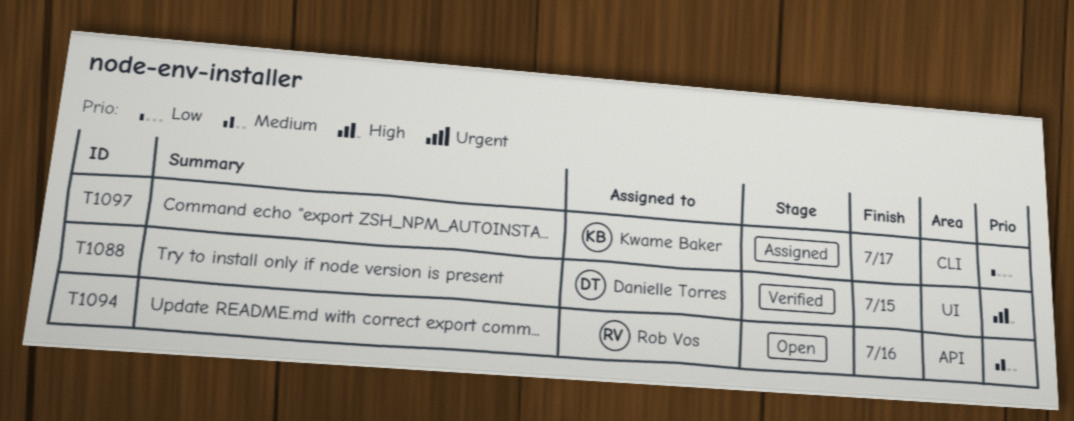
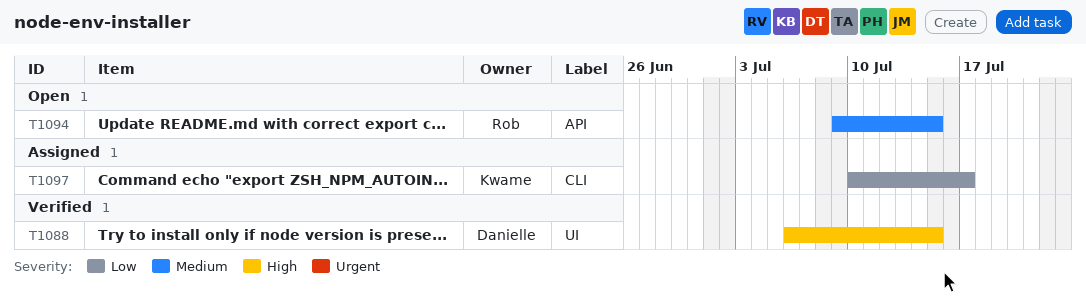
T1094, due: Jul 16 -> Jul 15

